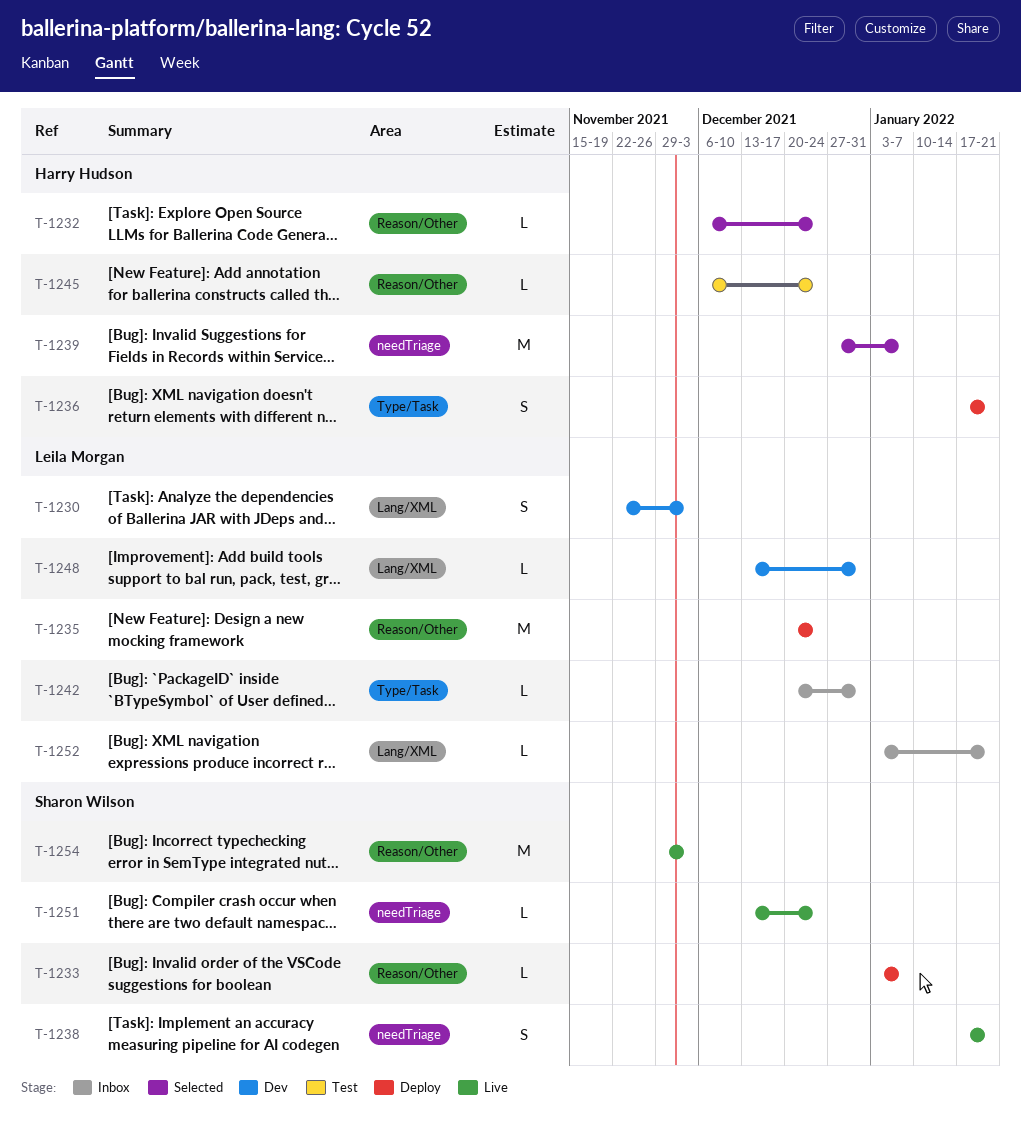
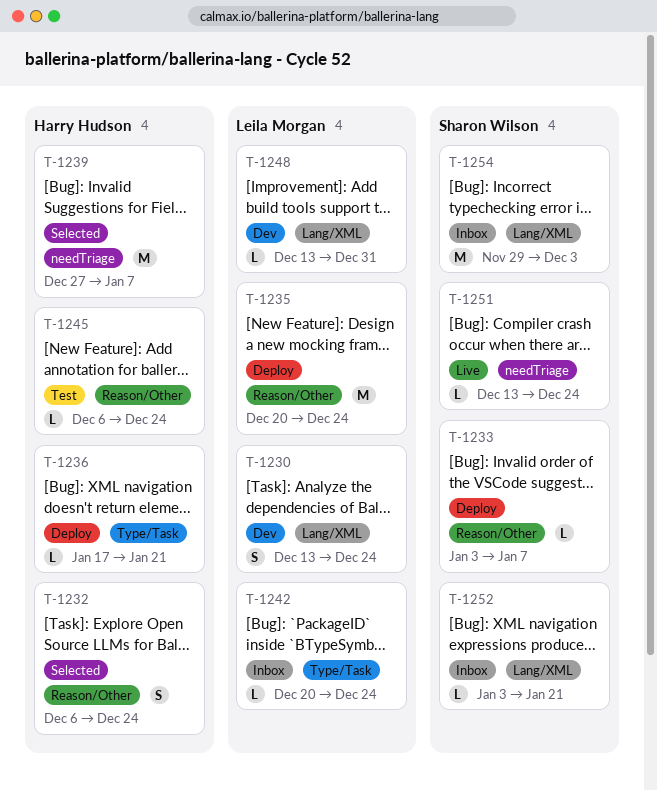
T-1230, start: Nov 22 -> Dec 13
T-1230, due: Dec 3 -> Dec 24
T-1232, estimate: L -> S
T-1236, estimate: S -> L
T-1238: present -> none
T-1242, due: Dec 31 -> Dec 24
T-1252, owner: Leila Morgan -> Sharon Wilson
T-1254, status: Live -> Inbox
T-1254, label: Reason/Other -> Lang/XML

